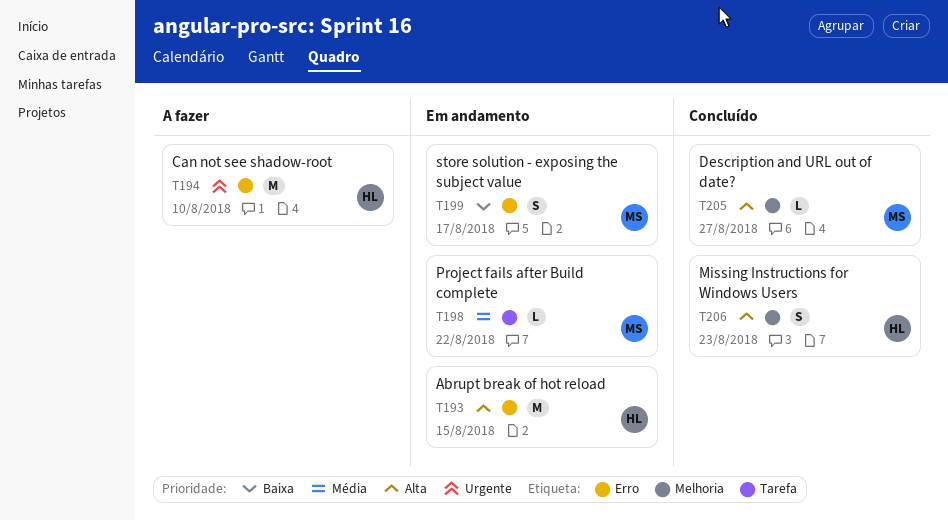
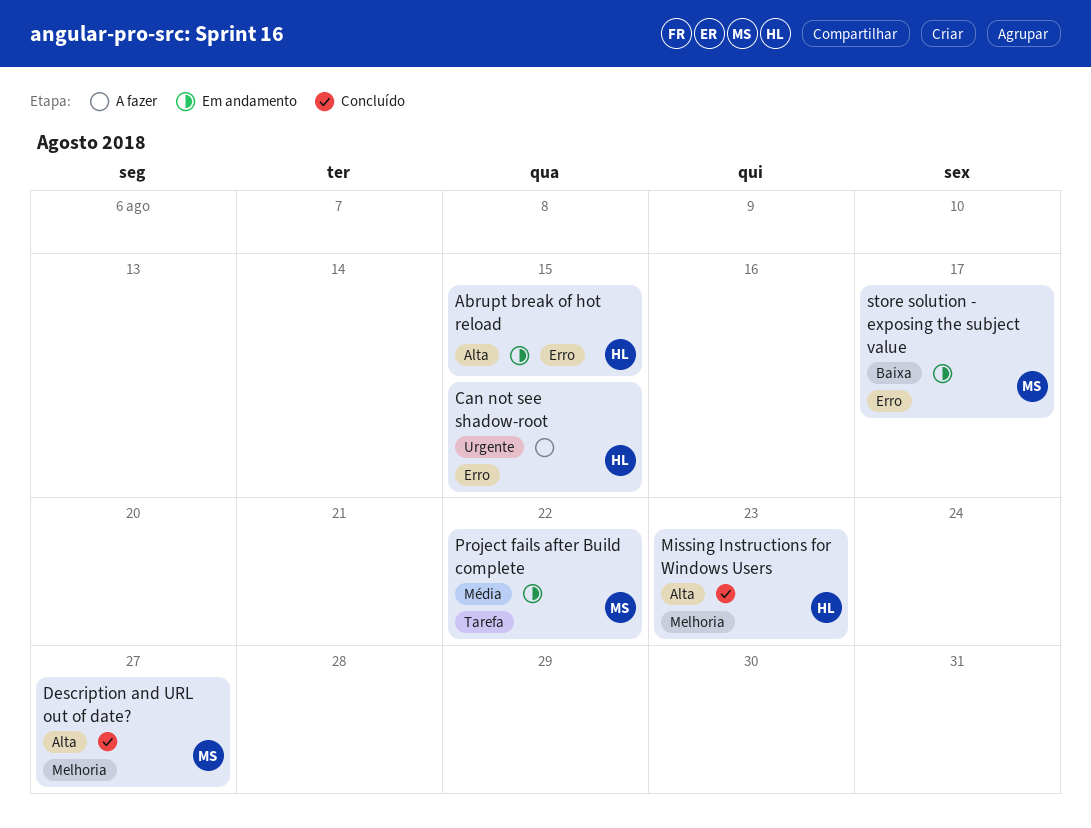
Can not see shadow-root, due: Aug 10 -> Aug 15

